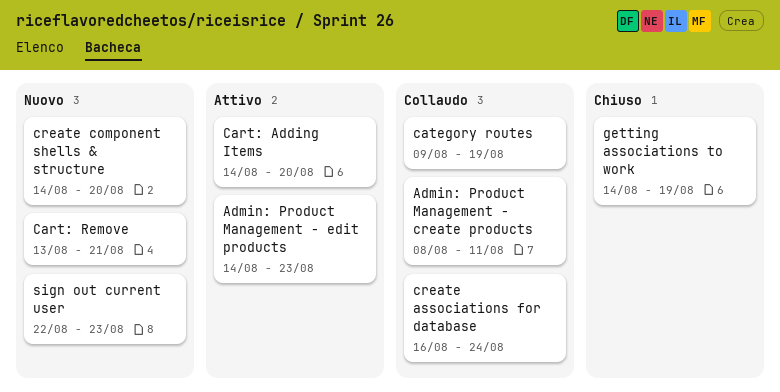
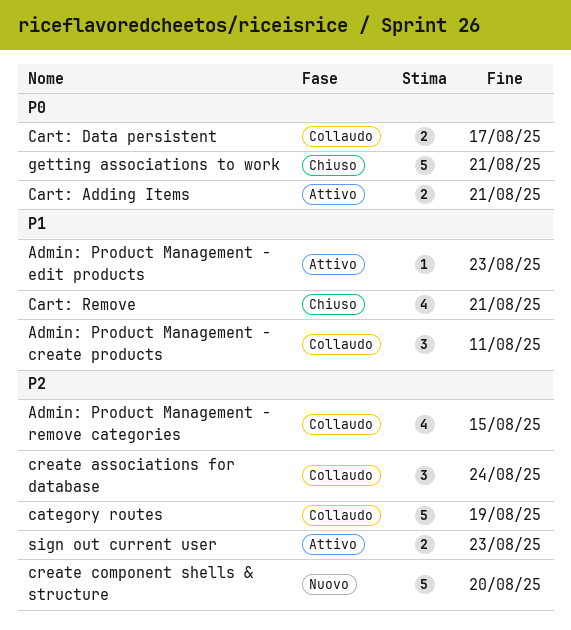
Admin: Product Management - remove categories: none -> present
Cart: Adding Items, due: Aug 20 -> Aug 21
Cart: Data persistent: none -> present
Cart: Remove, status: Nuovo -> Chiuso
getting associations to work, due: Aug 19 -> Aug 21
sign out current user, status: Nuovo -> Attivo

